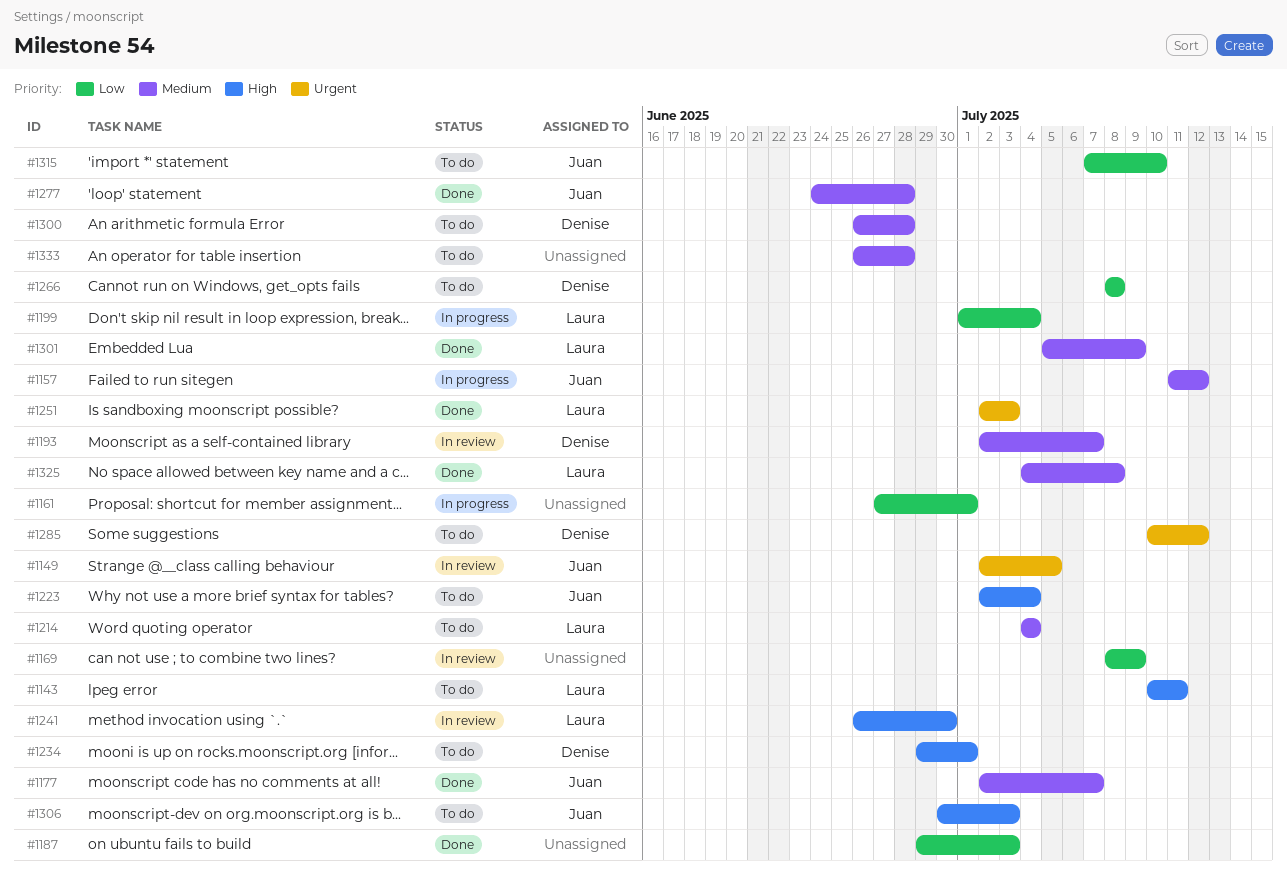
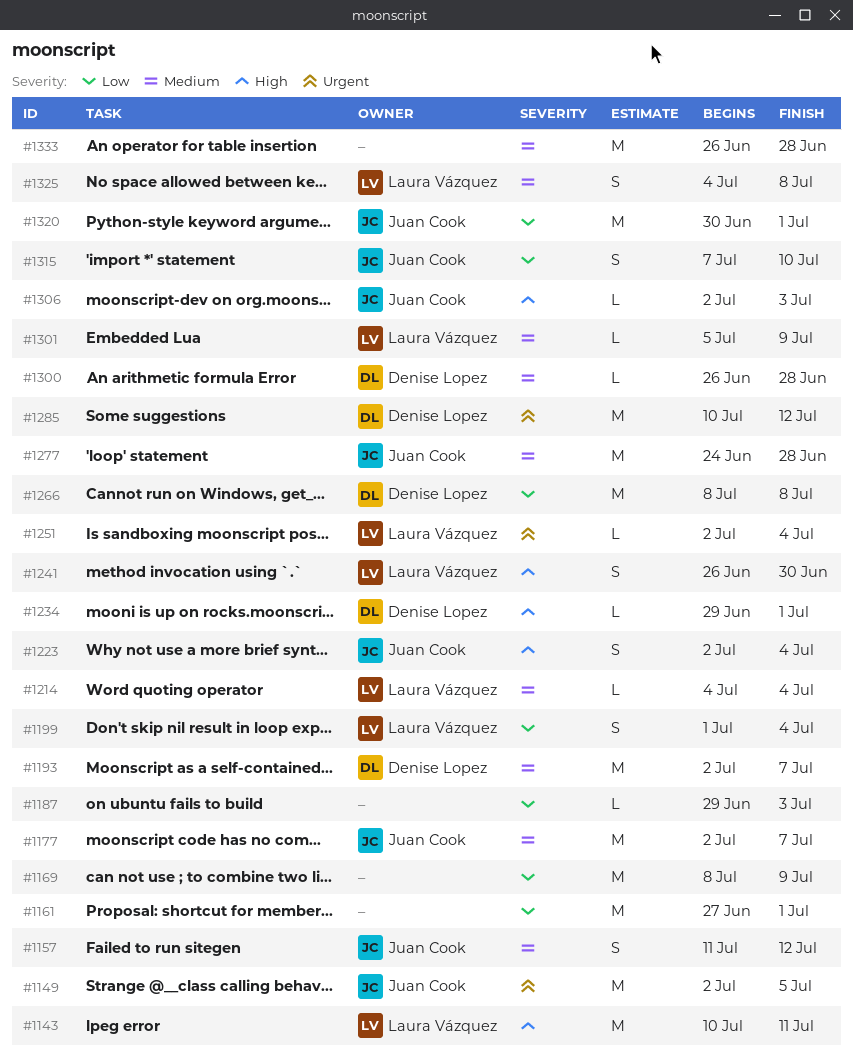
#1251, due: Jul 3 -> Jul 4
#1306, start: Jun 30 -> Jul 2
#1320: none -> present

